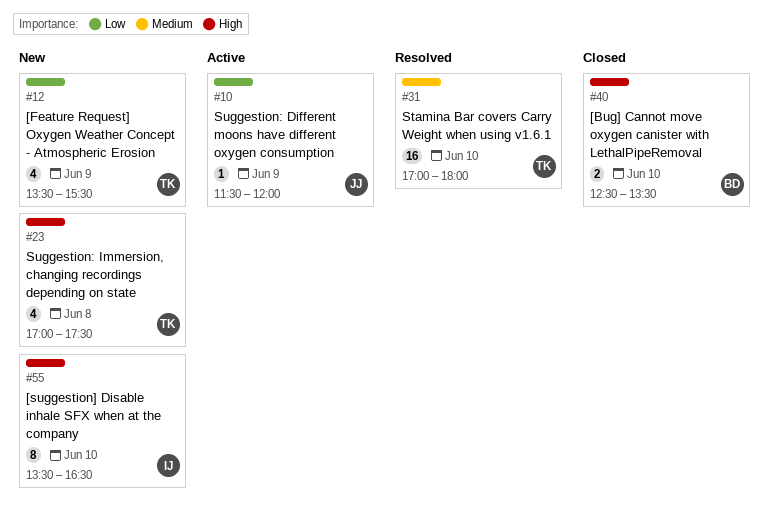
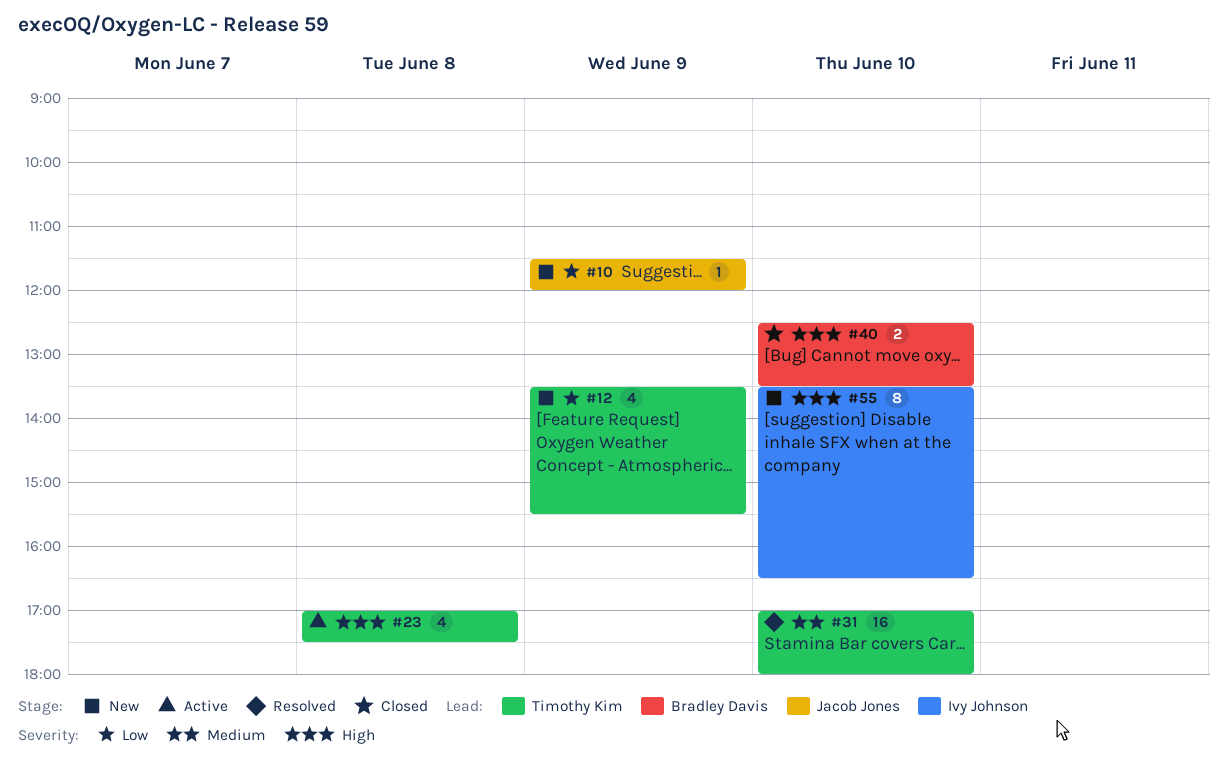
#10, status: Active -> New
#23, status: New -> Active

